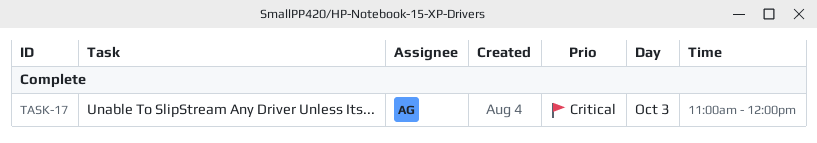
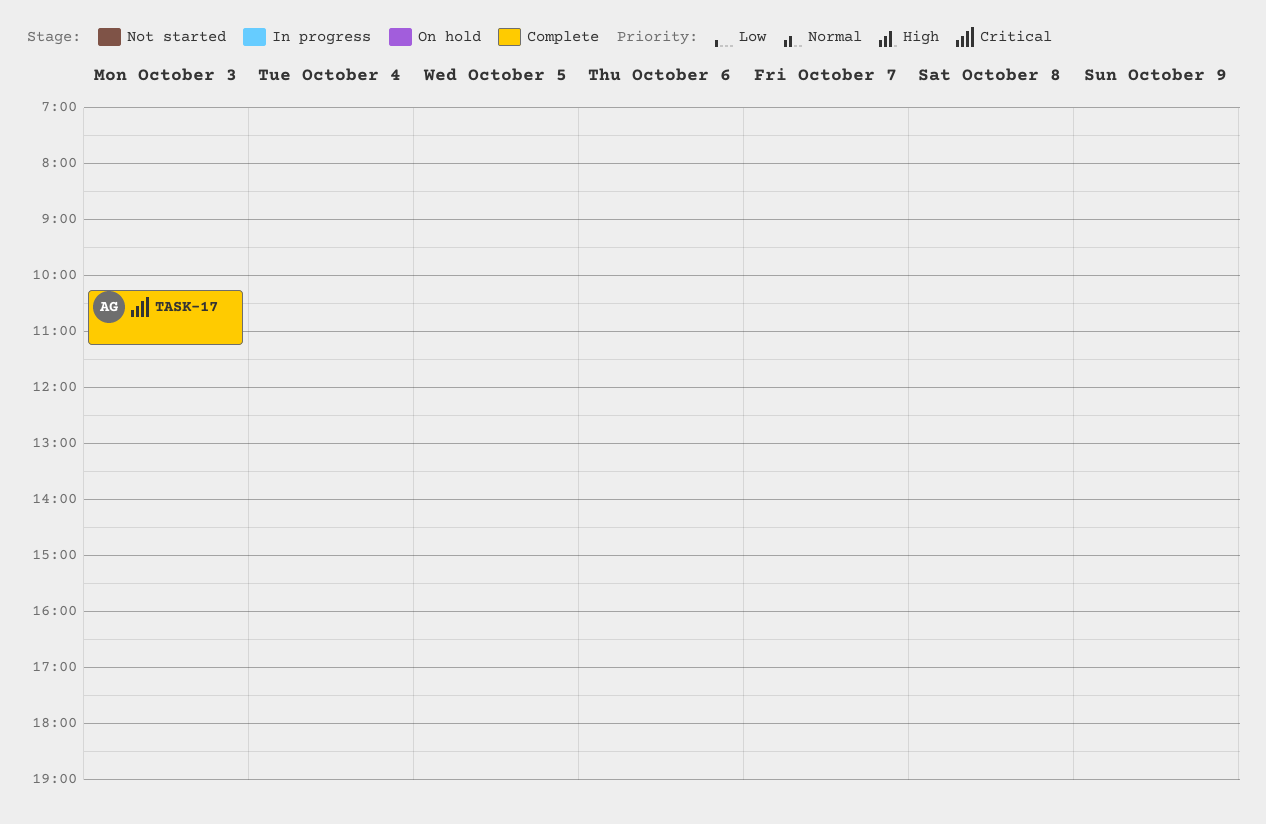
TASK-17, begins: 11:00 -> 10:15
TASK-17, ends: 12:00 -> 11:15

